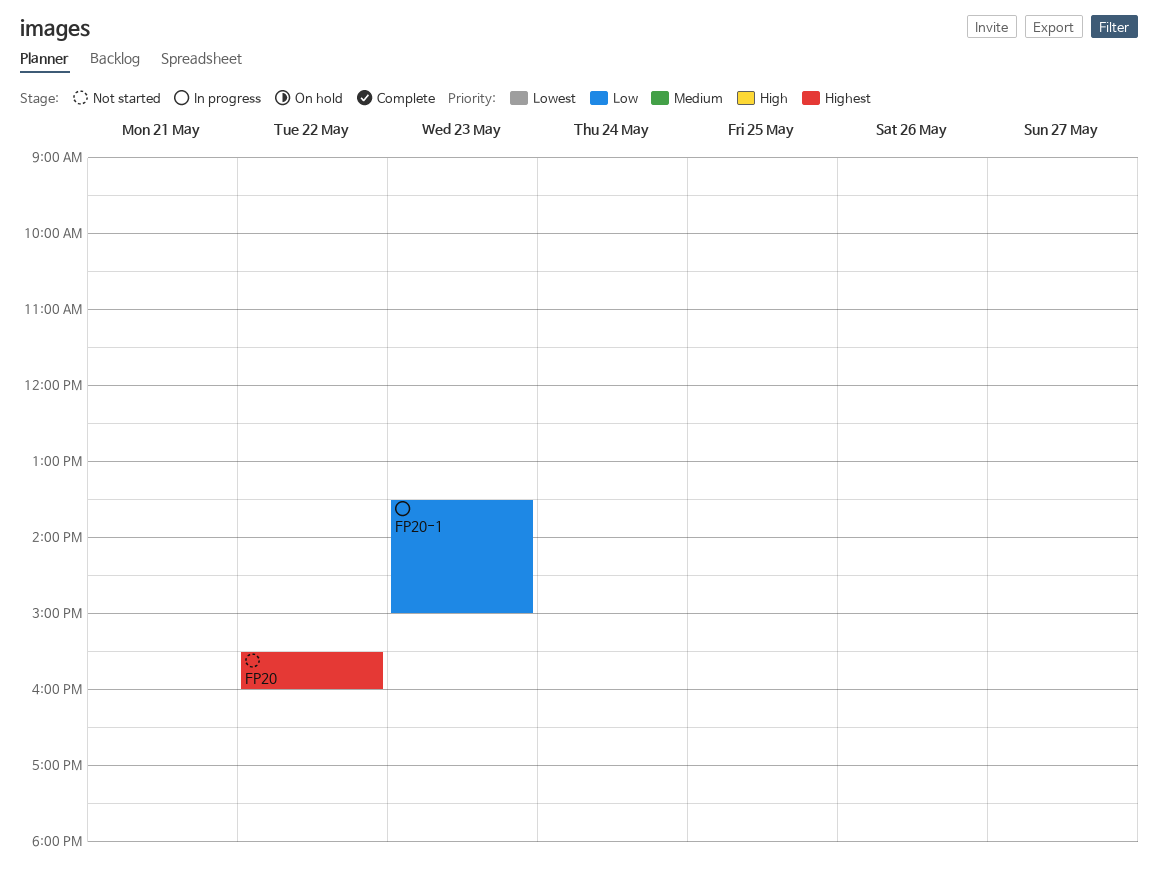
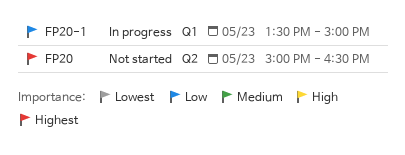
FP20, day: May 22 -> May 23
FP20, begins: 15:30 -> 15:00
FP20, ends: 16:00 -> 16:30

